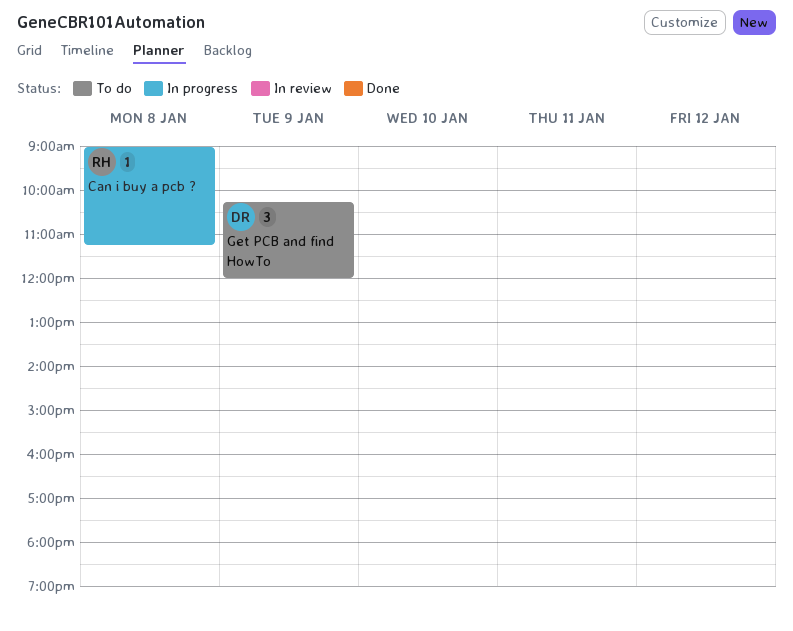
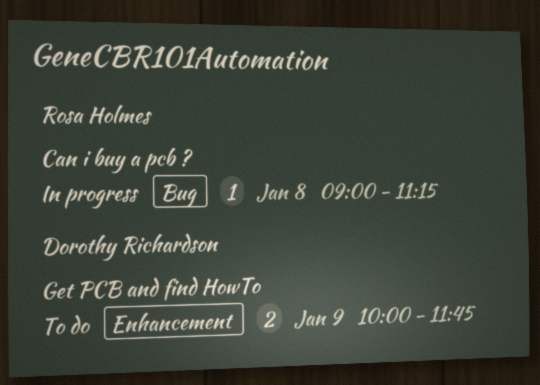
Get PCB and find HowTo, estimate: 3 -> 2
Get PCB and find HowTo, begins: 10:15 -> 10:00
Get PCB and find HowTo, ends: 12:00 -> 11:45

